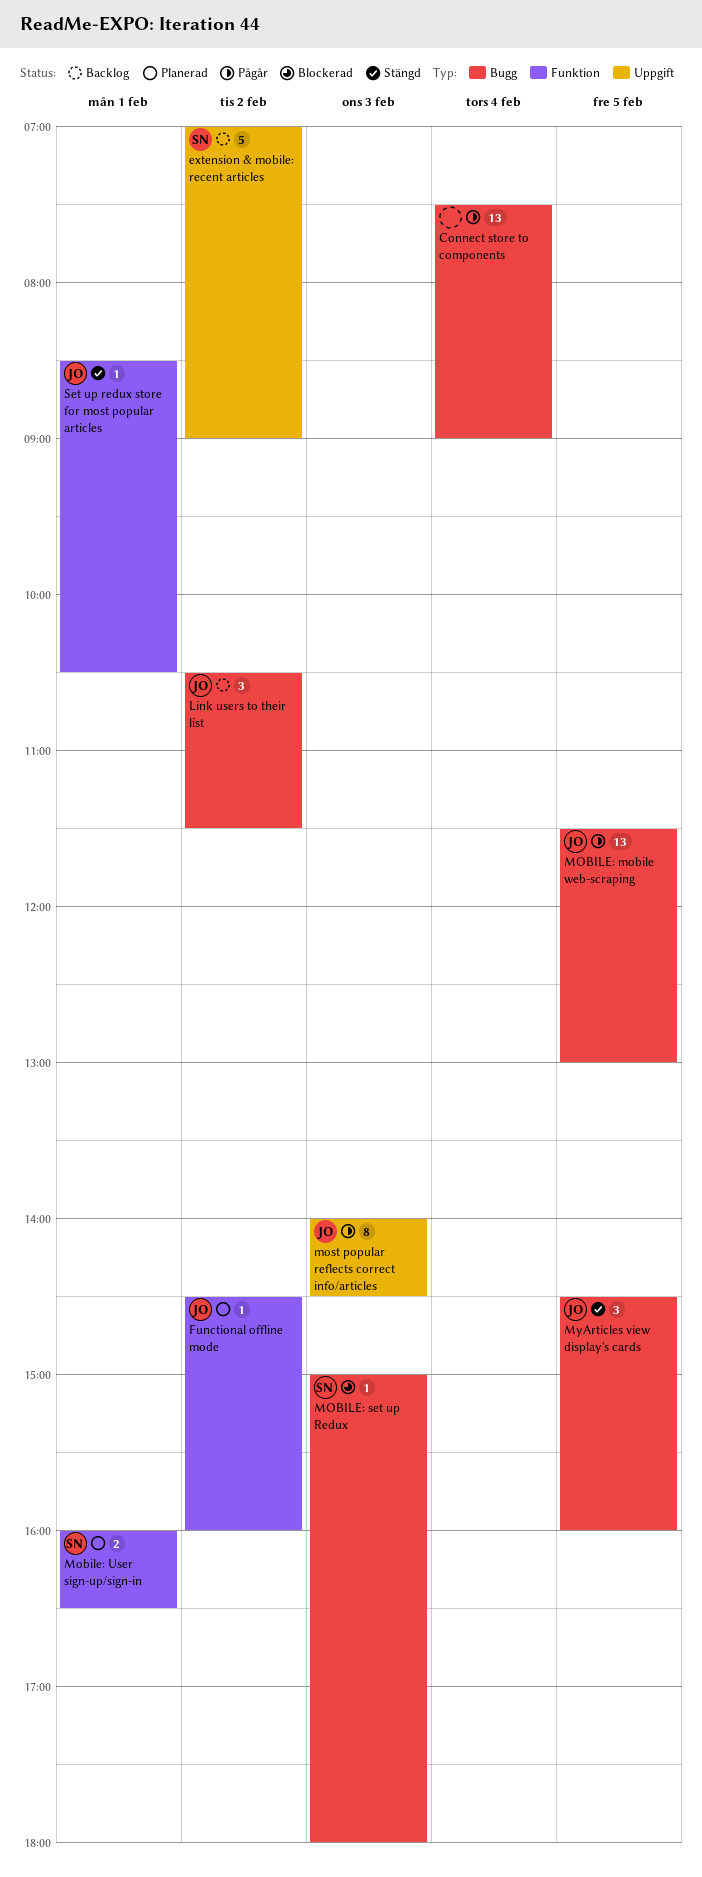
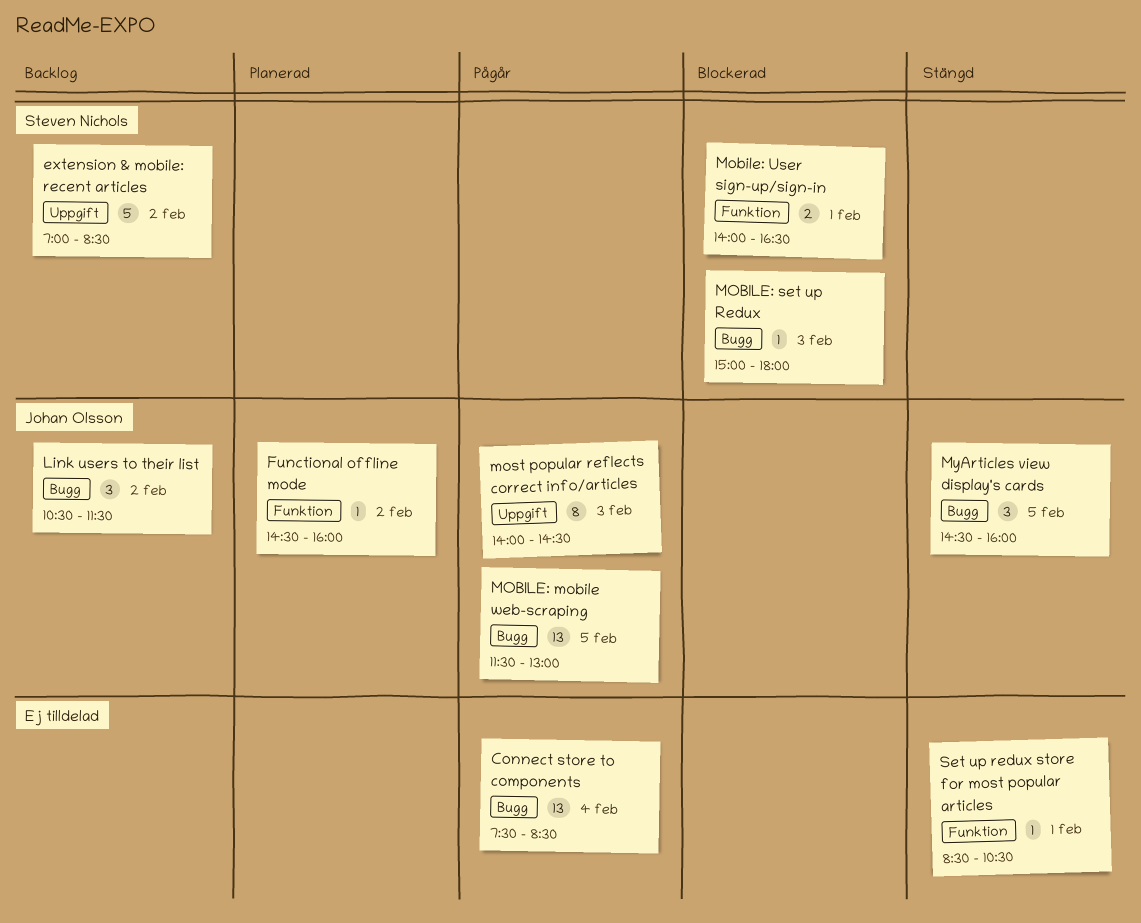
Connect store to components, ends: 09:00 -> 08:30
extension & mobile: recent articles, ends: 09:00 -> 08:30
Mobile: User sign-up/sign-in, status: Planerad -> Blockerad
Mobile: User sign-up/sign-in, begins: 16:00 -> 14:00
Set up redux store for most popular articles, owner: Johan Olsson -> none

